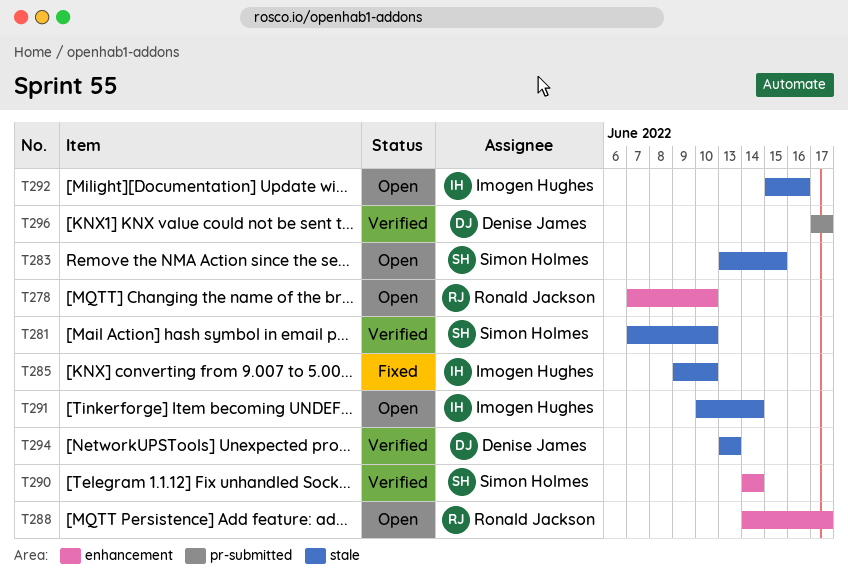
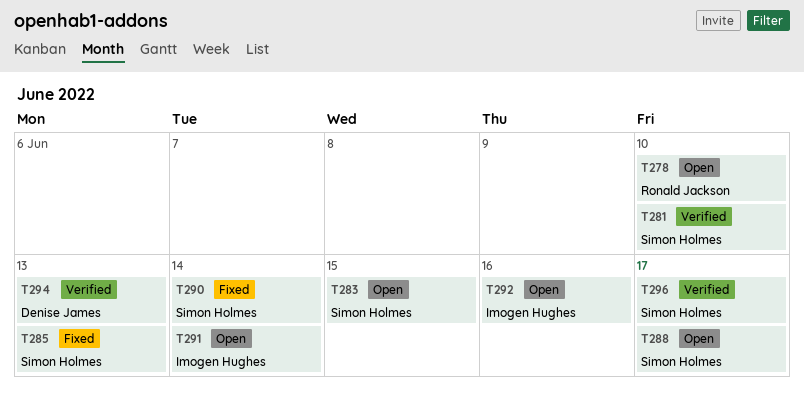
T285, owner: Imogen Hughes -> Simon Holmes
T285, due: Jun 10 -> Jun 13
T288, owner: Ronald Jackson -> Simon Holmes
T290, status: Verified -> Fixed
T296, owner: Denise James -> Simon Holmes

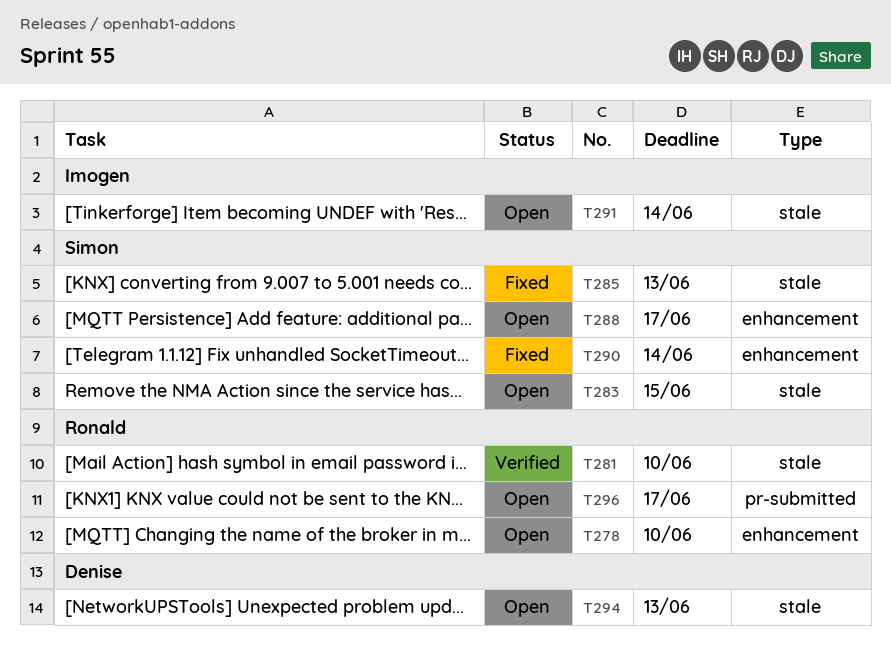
T281, owner: Simon Holmes -> Ronald Jackson
T292: present -> none
T294, status: Verified -> Open
T296, status: Verified -> Open
T296, owner: Simon Holmes -> Ronald Jackson

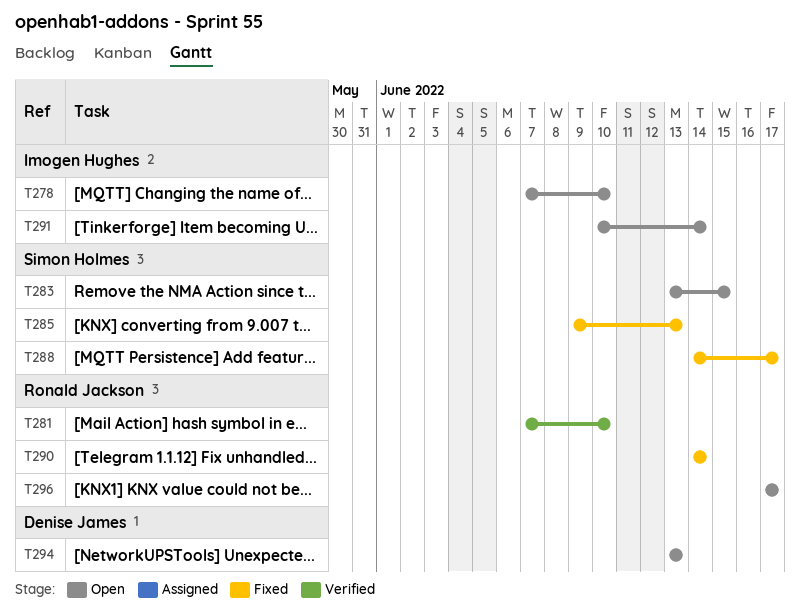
T278, owner: Ronald Jackson -> Imogen Hughes
T288, status: Open -> Fixed
T290, owner: Simon Holmes -> Ronald Jackson

